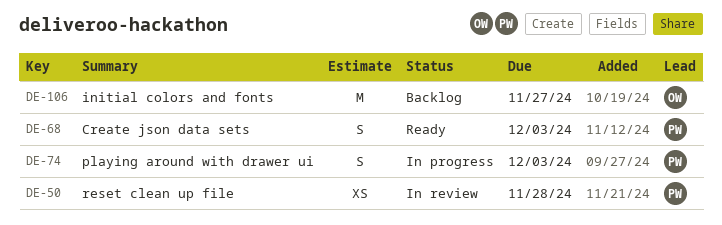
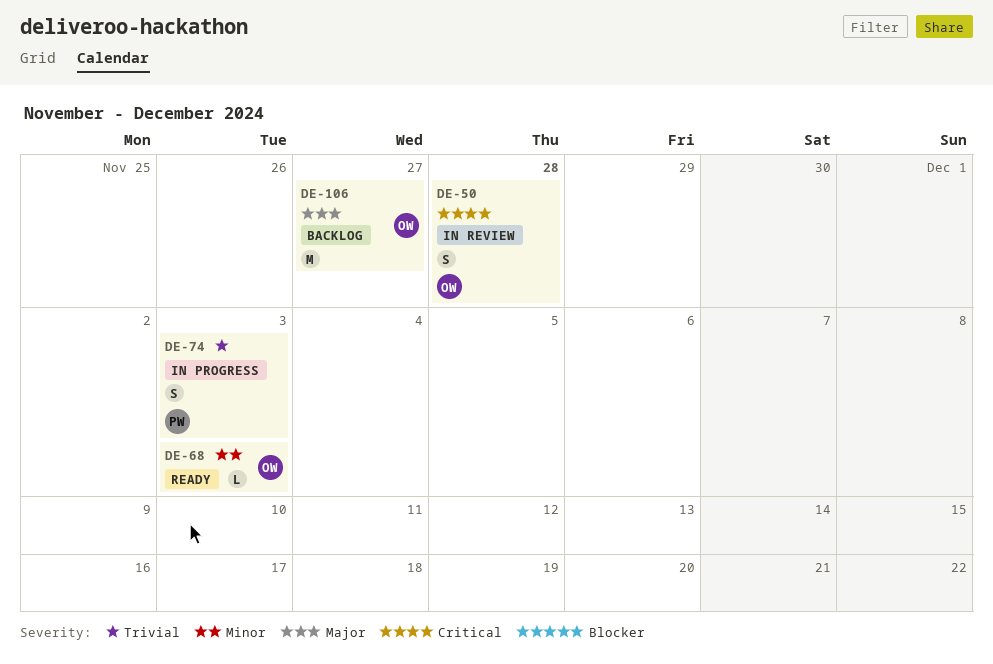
DE-50, owner: PW -> OW
DE-50, estimate: XS -> S
DE-68, owner: PW -> OW
DE-68, estimate: S -> L

